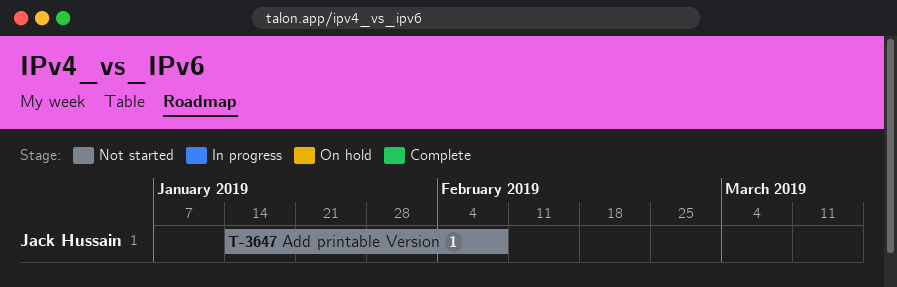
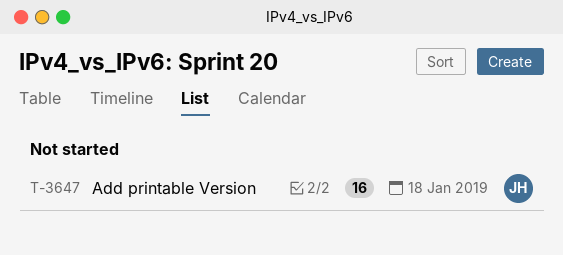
T-3647, estimate: 1 -> 16
T-3647, due: Feb 8 -> Jan 18

